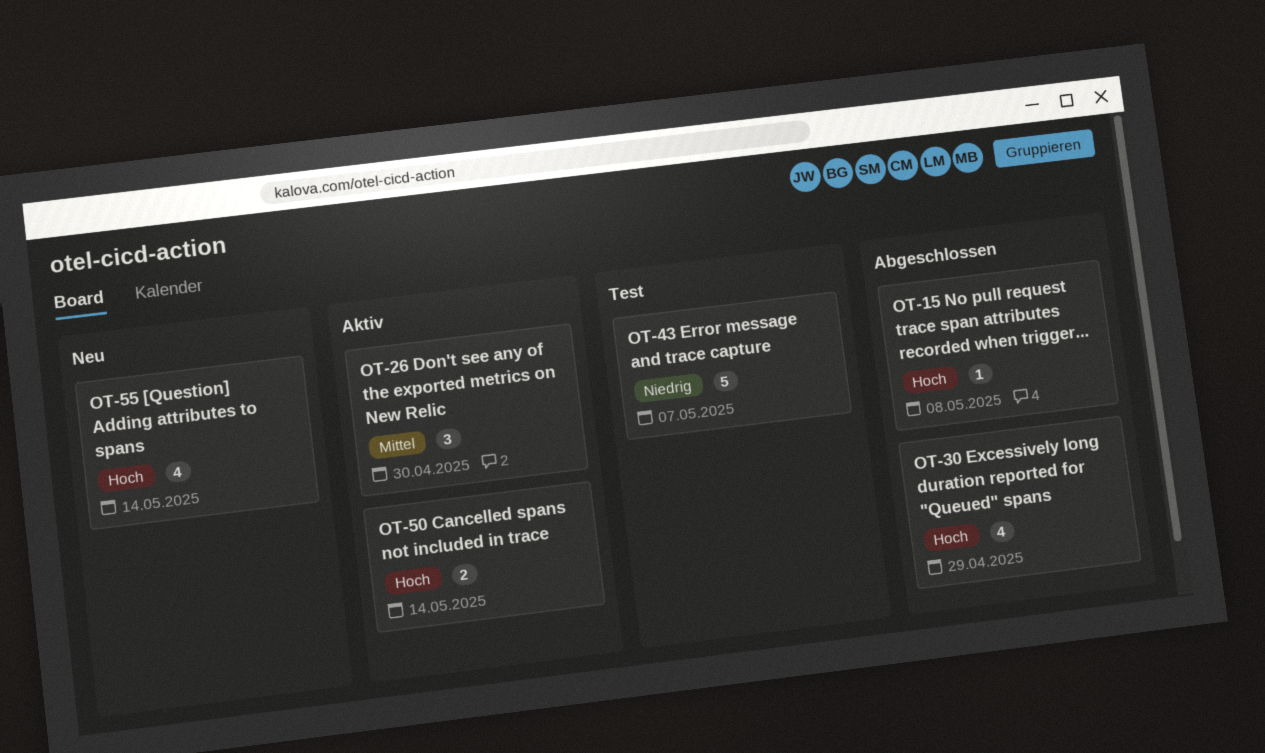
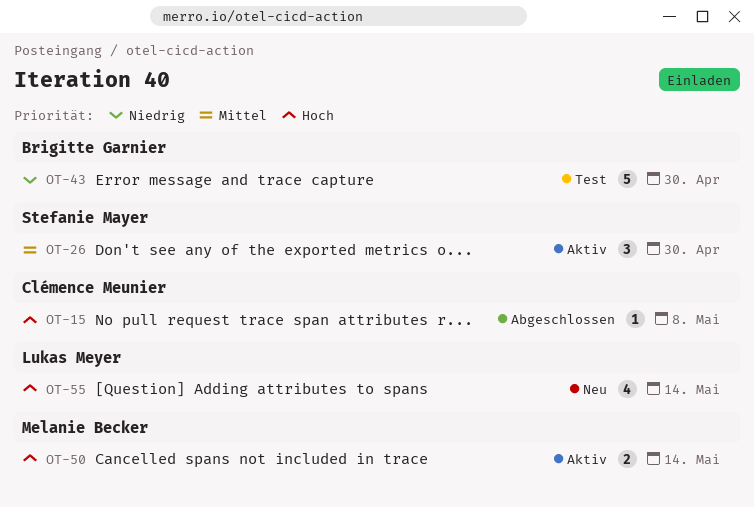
OT-30: present -> none
OT-43, due: May 7 -> Apr 30

